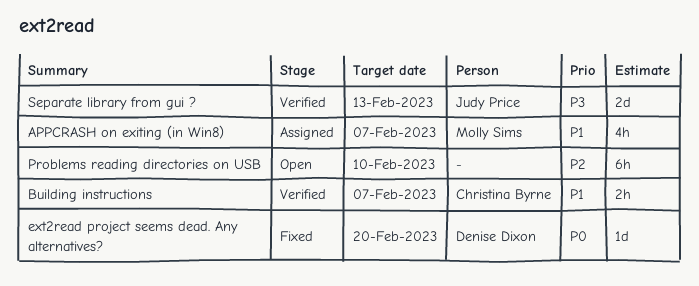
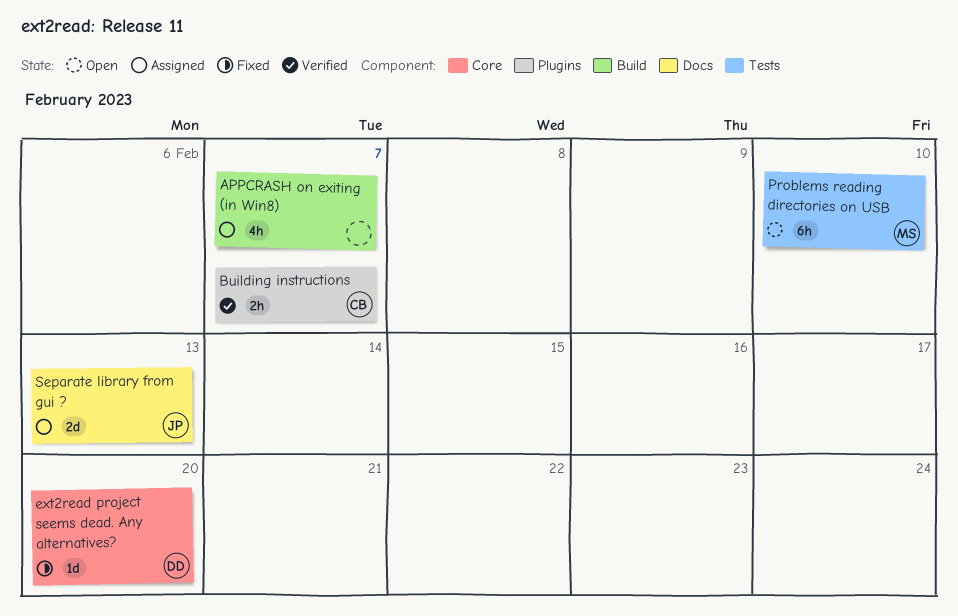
APPCRASH on exiting (in Win8), owner: Molly Sims -> none
Problems reading directories on USB, owner: none -> Molly Sims
Separate library from gui ?, status: Verified -> Assigned

